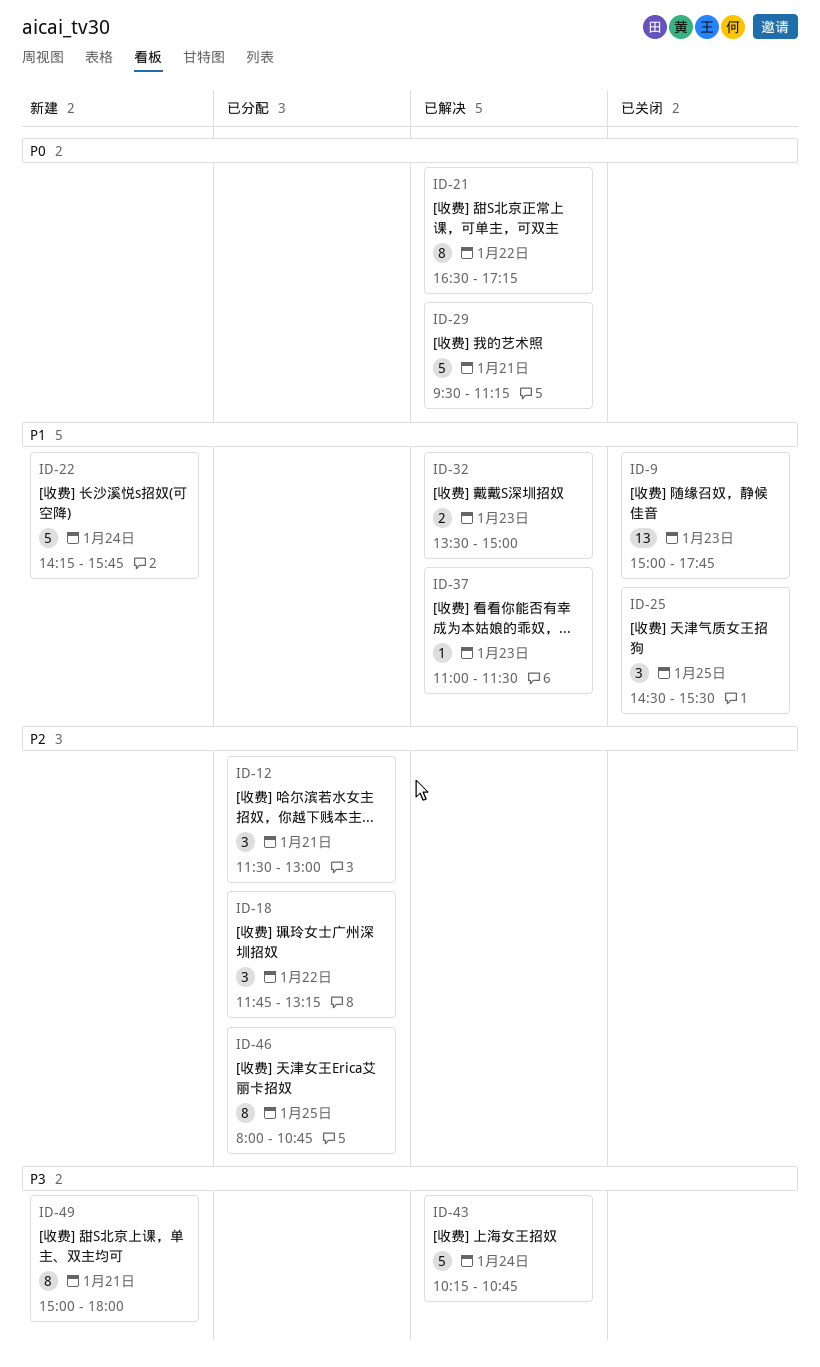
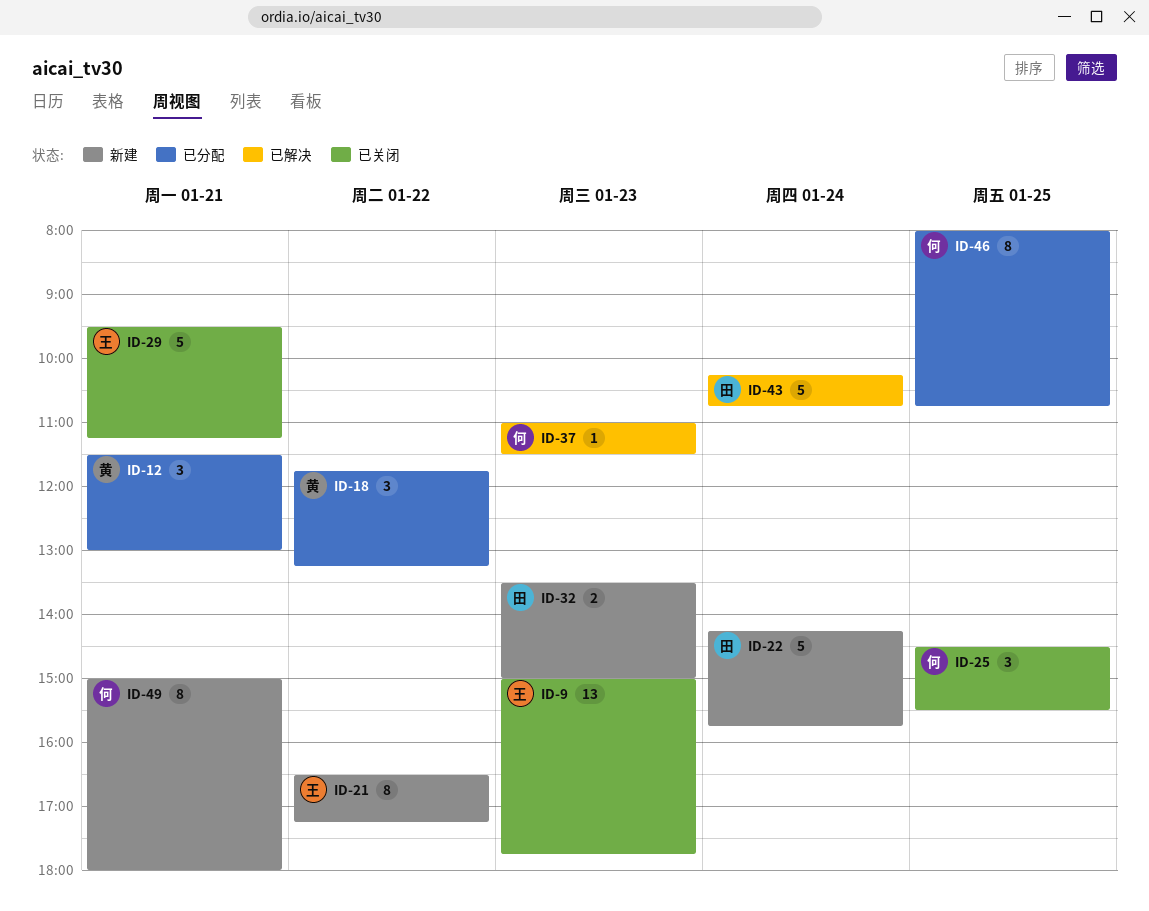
ID-21, status: 已解决 -> 新建
ID-29, status: 已解决 -> 已关闭
ID-32, status: 已解决 -> 新建

